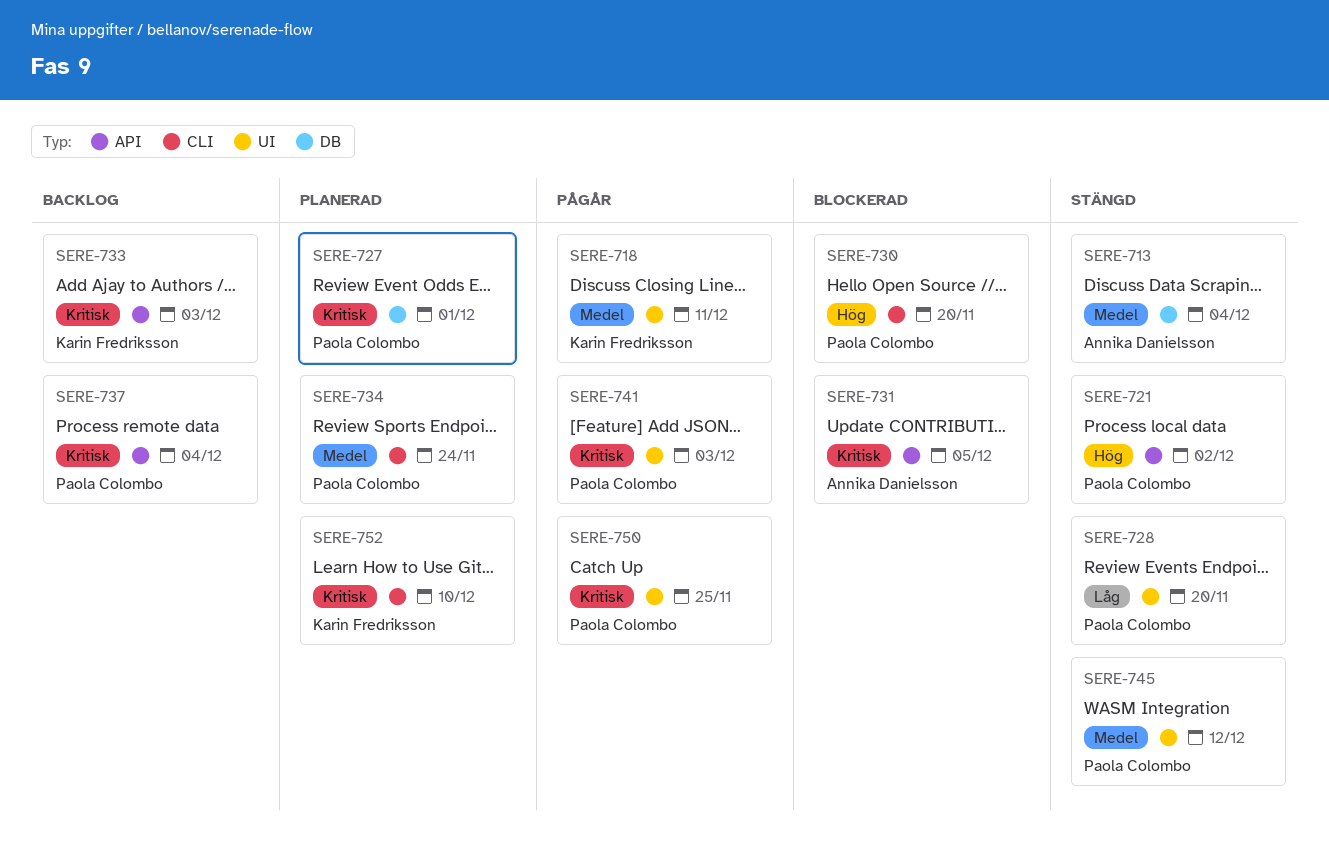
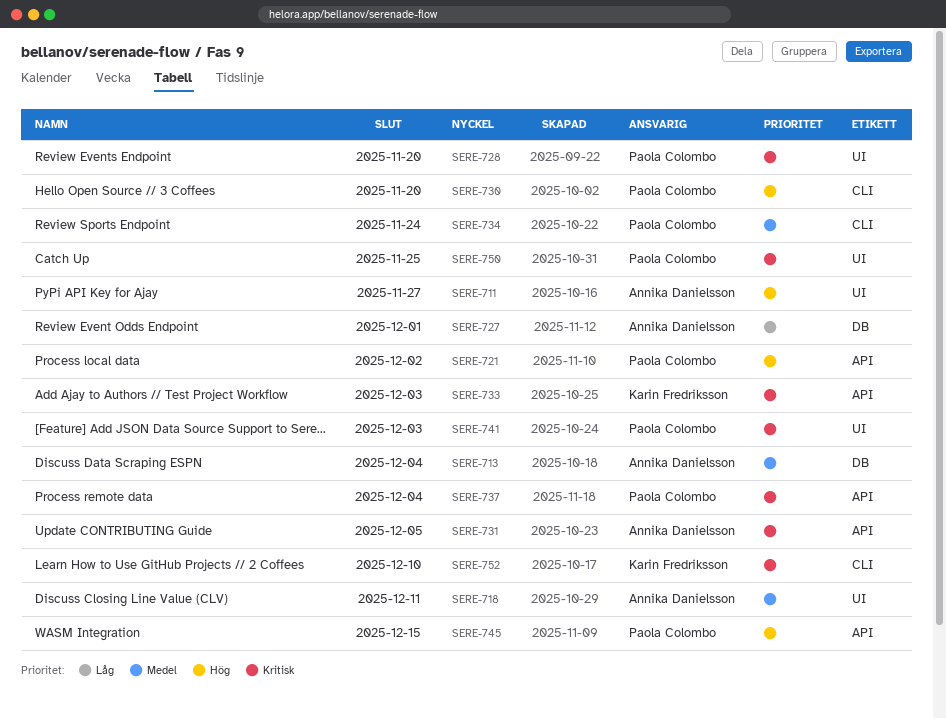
SERE-711: none -> present
SERE-718, owner: Karin Fredriksson -> Annika Danielsson
SERE-727, owner: Paola Colombo -> Annika Danielsson
SERE-727, priority: Kritisk -> Låg
SERE-728, priority: Låg -> Kritisk
SERE-745, priority: Medel -> Hög
SERE-745, label: UI -> API
SERE-745, due: Dec 12 -> Dec 15

